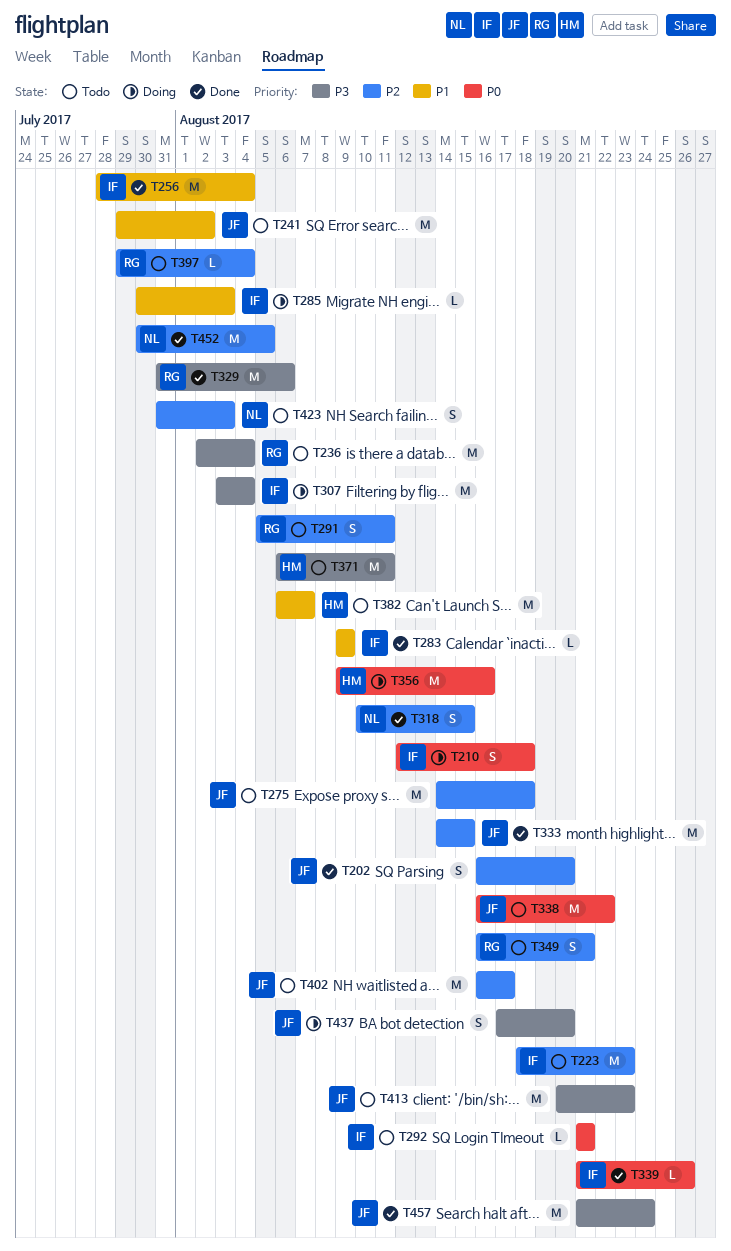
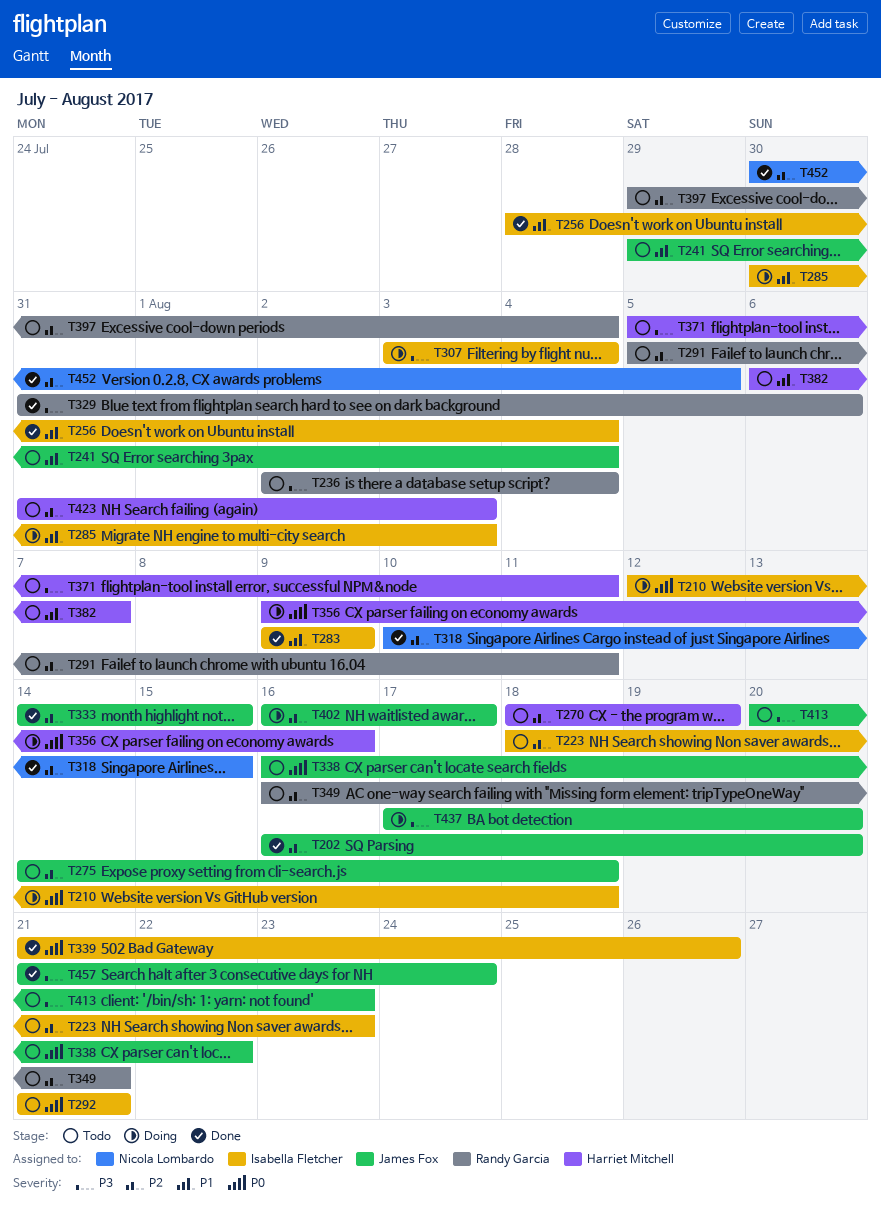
T241, due: Aug 2 -> Aug 4
T270: none -> present
T371, start: Aug 6 -> Aug 5
T402, status: Todo -> Doing
T423, owner: Nicola Lombardo -> Harriet Mitchell

